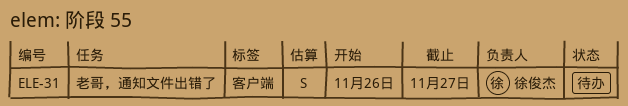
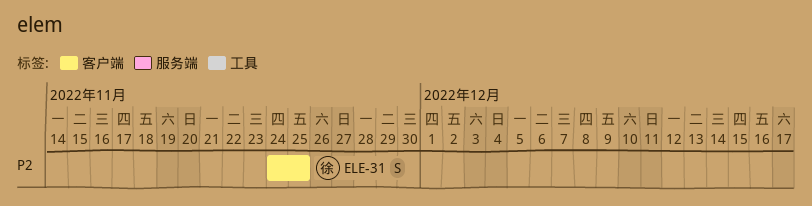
ELE-31, start: Nov 26 -> Nov 24
ELE-31, due: Nov 27 -> Nov 25

